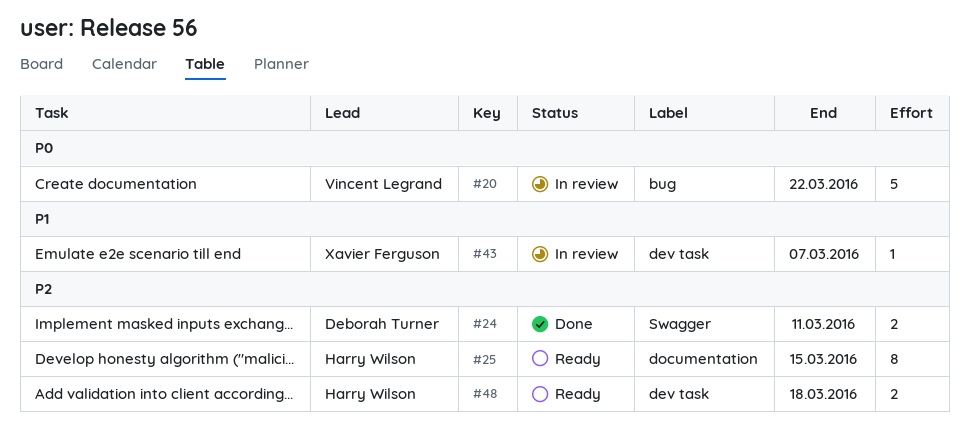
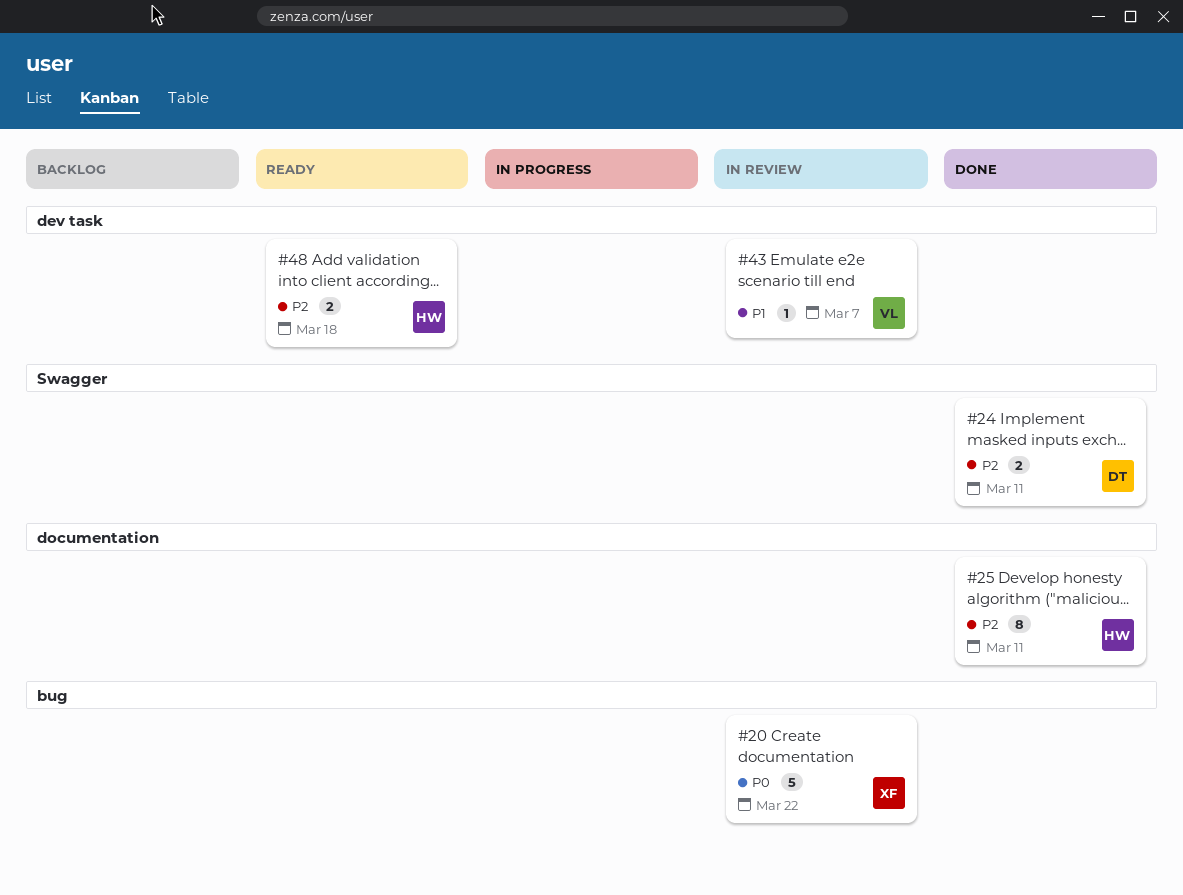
#20, owner: Vincent Legrand -> Xavier Ferguson
#25, status: Ready -> Done
#25, due: Mar 15 -> Mar 11
#43, owner: Xavier Ferguson -> Vincent Legrand

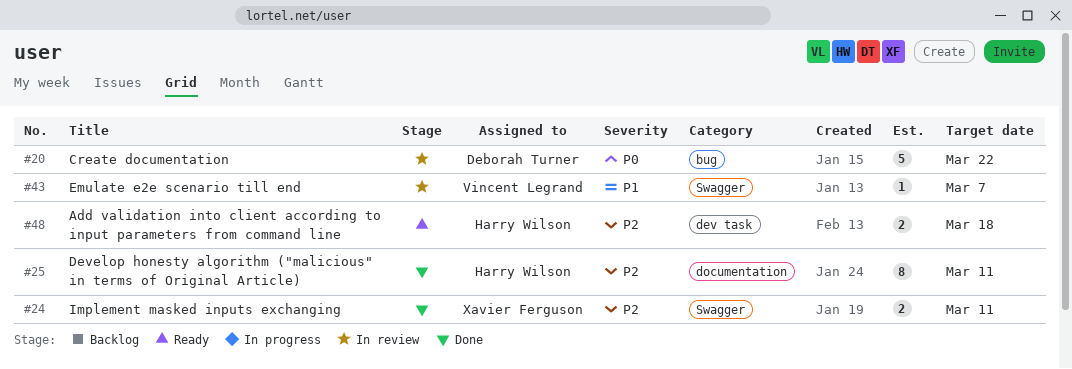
#20, owner: Xavier Ferguson -> Deborah Turner
#24, owner: Deborah Turner -> Xavier Ferguson
#43, label: dev task -> Swagger

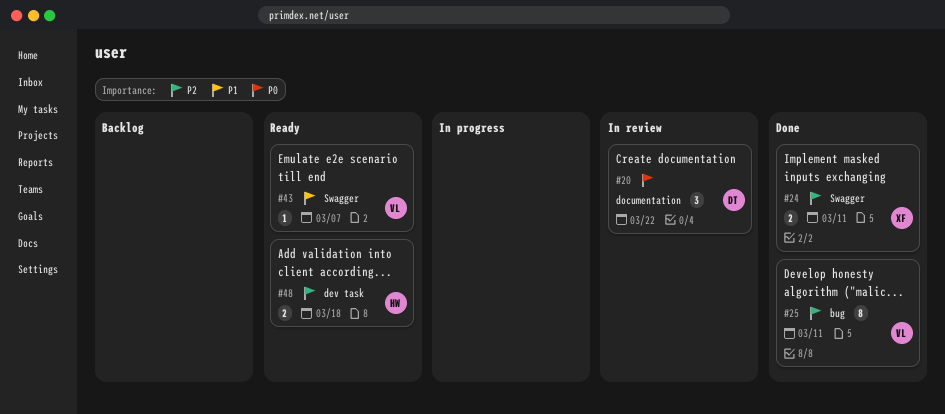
#20, label: bug -> documentation
#20, estimate: 5 -> 3
#25, owner: Harry Wilson -> Vincent Legrand
#25, label: documentation -> bug
#43, status: In review -> Ready

